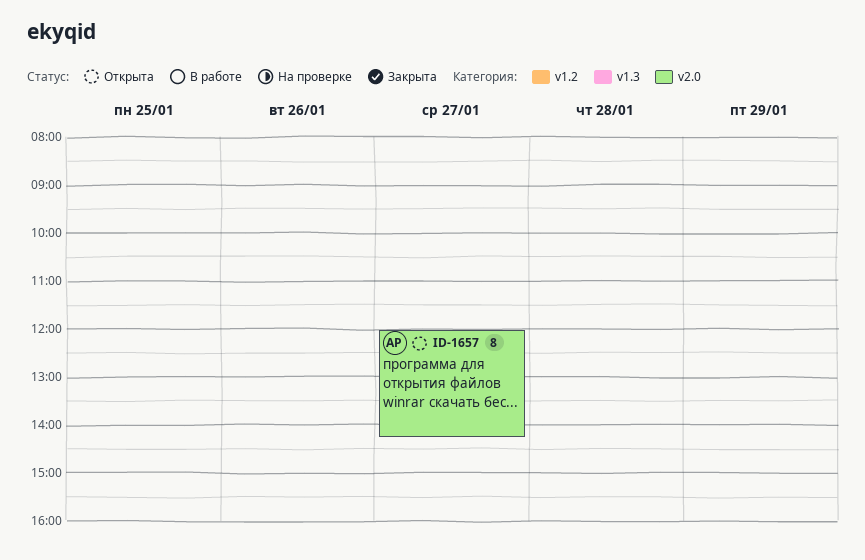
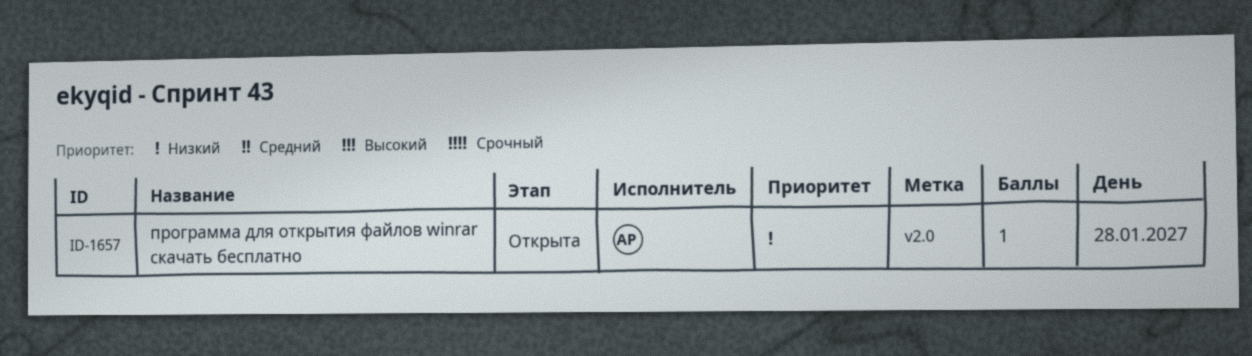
ID-1657, estimate: 8 -> 1
ID-1657, day: Jan 27 -> Jan 28

